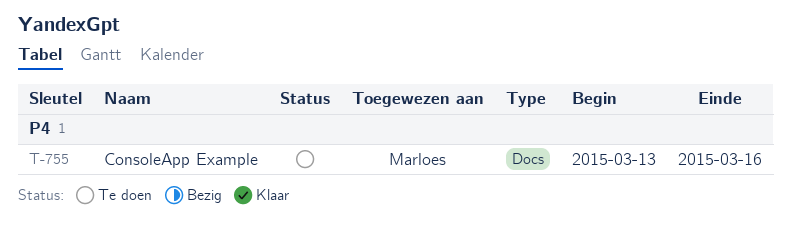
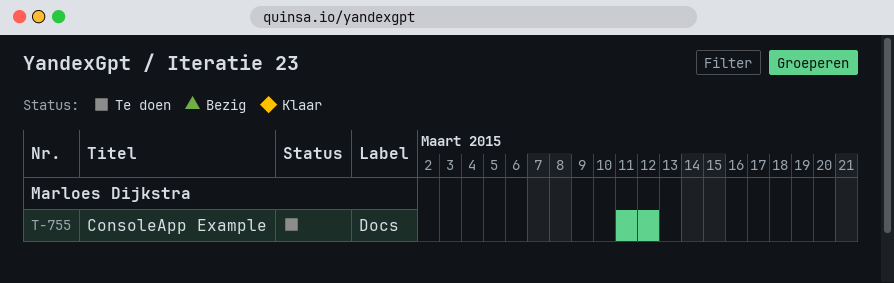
T-755, start: Mar 13 -> Mar 11
T-755, due: Mar 16 -> Mar 12

